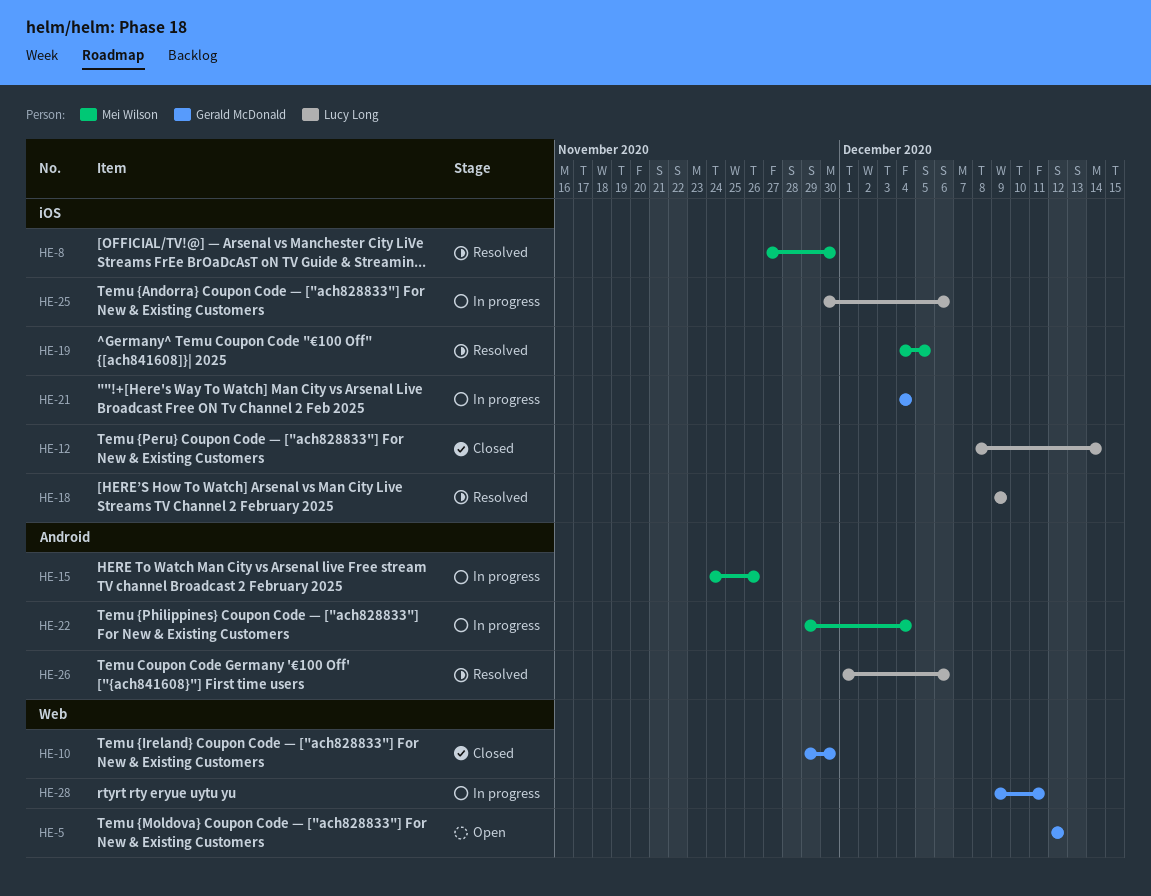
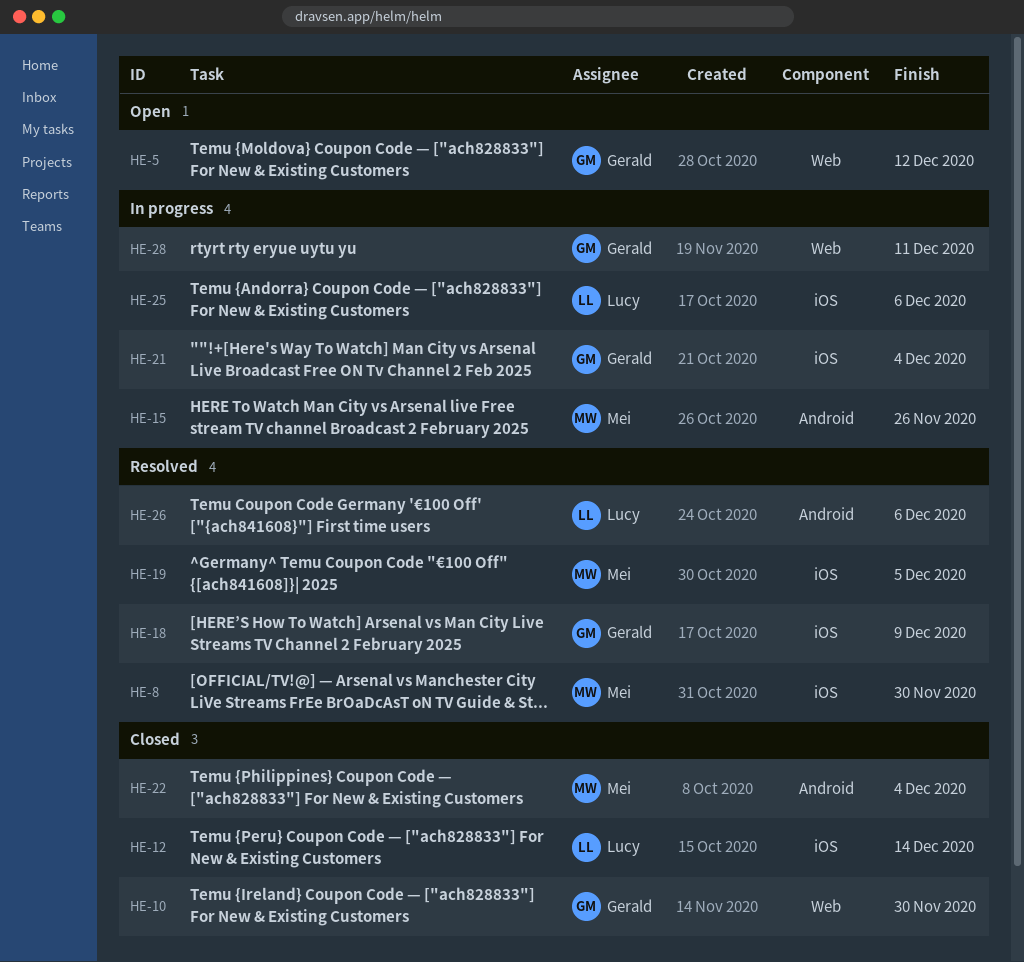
HE-18, owner: Lucy Long -> Gerald McDonald
HE-22, status: In progress -> Closed

